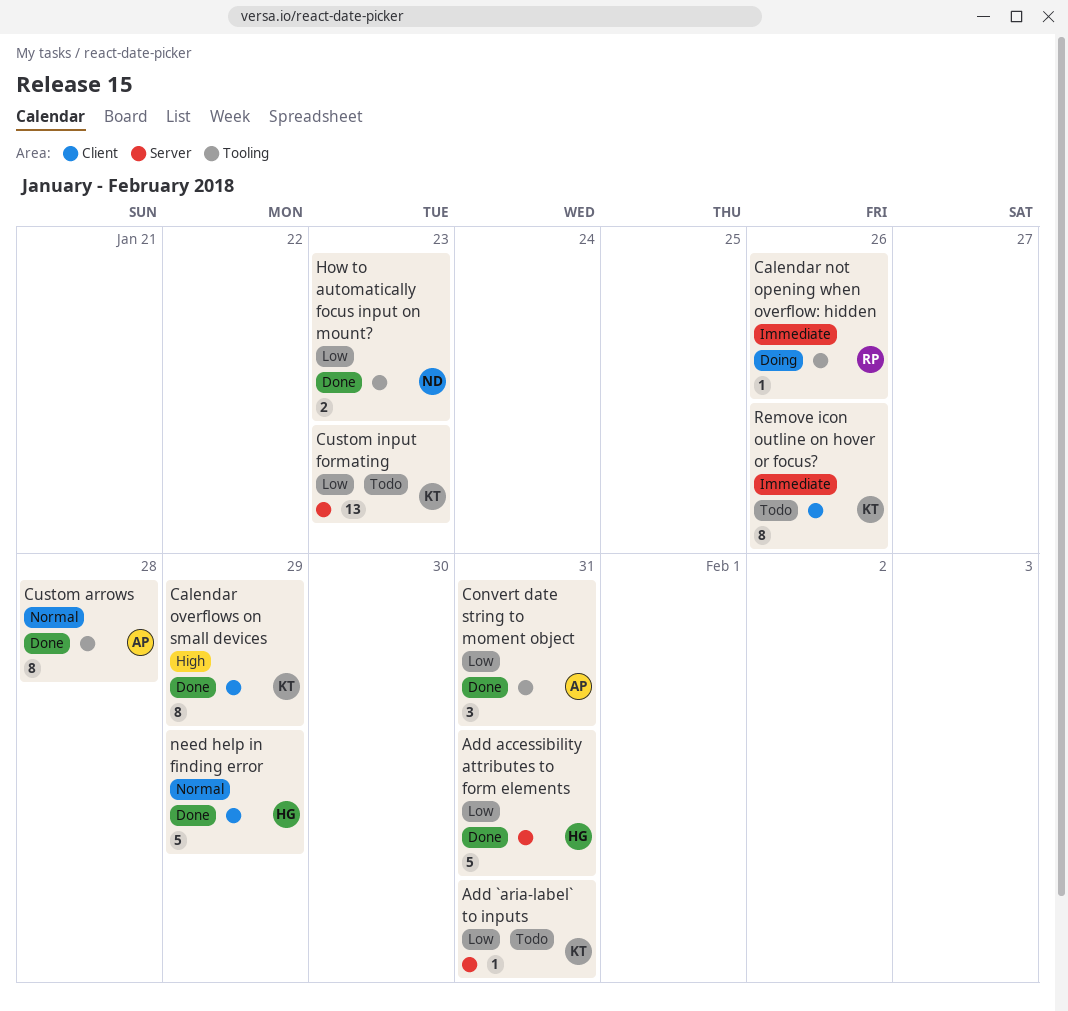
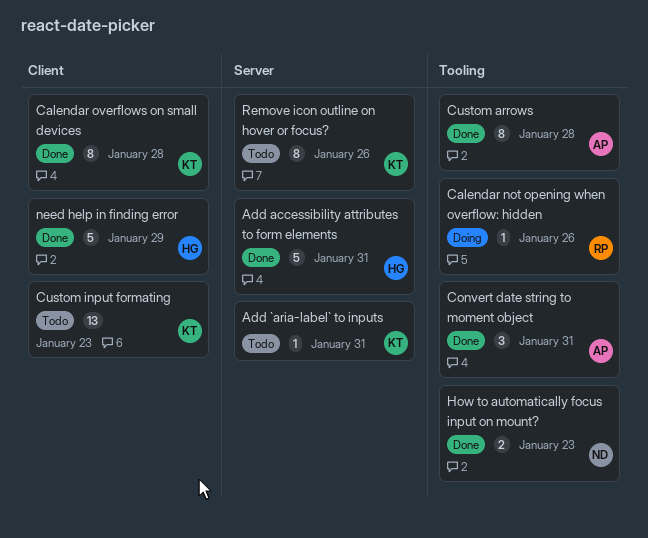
Calendar overflows on small devices, due: Jan 29 -> Jan 28
Custom input formating, label: Server -> Client
Remove icon outline on hover or focus?, label: Client -> Server

